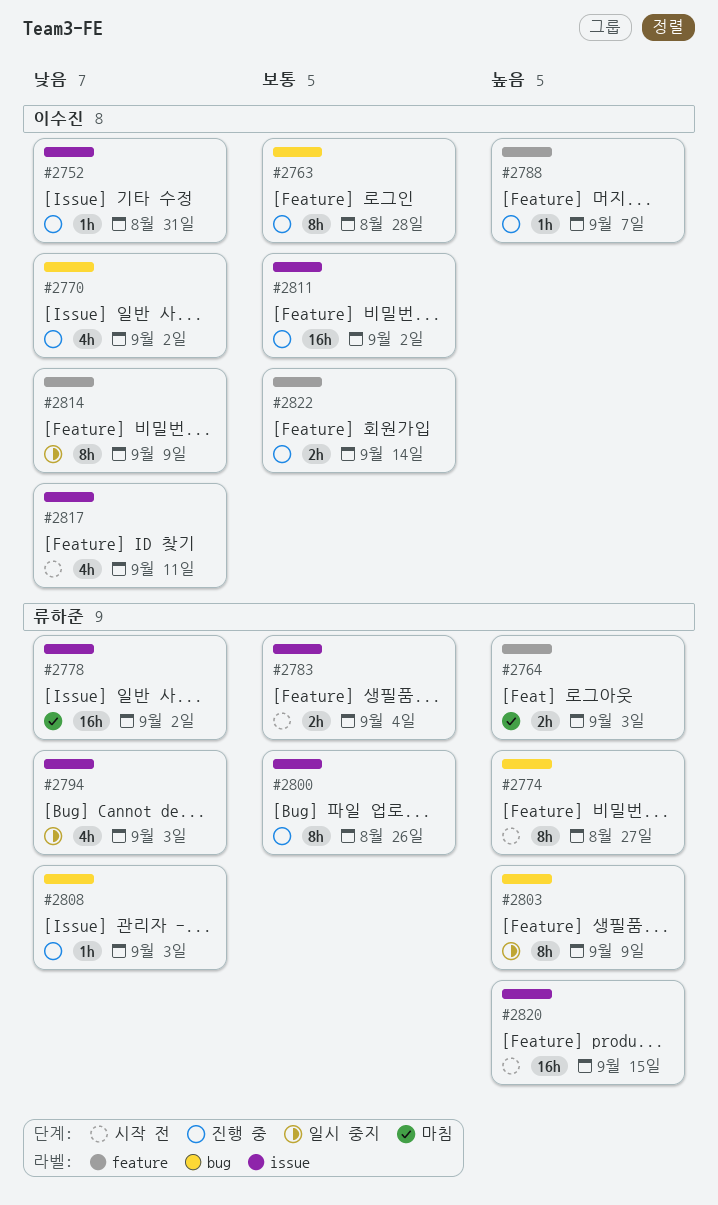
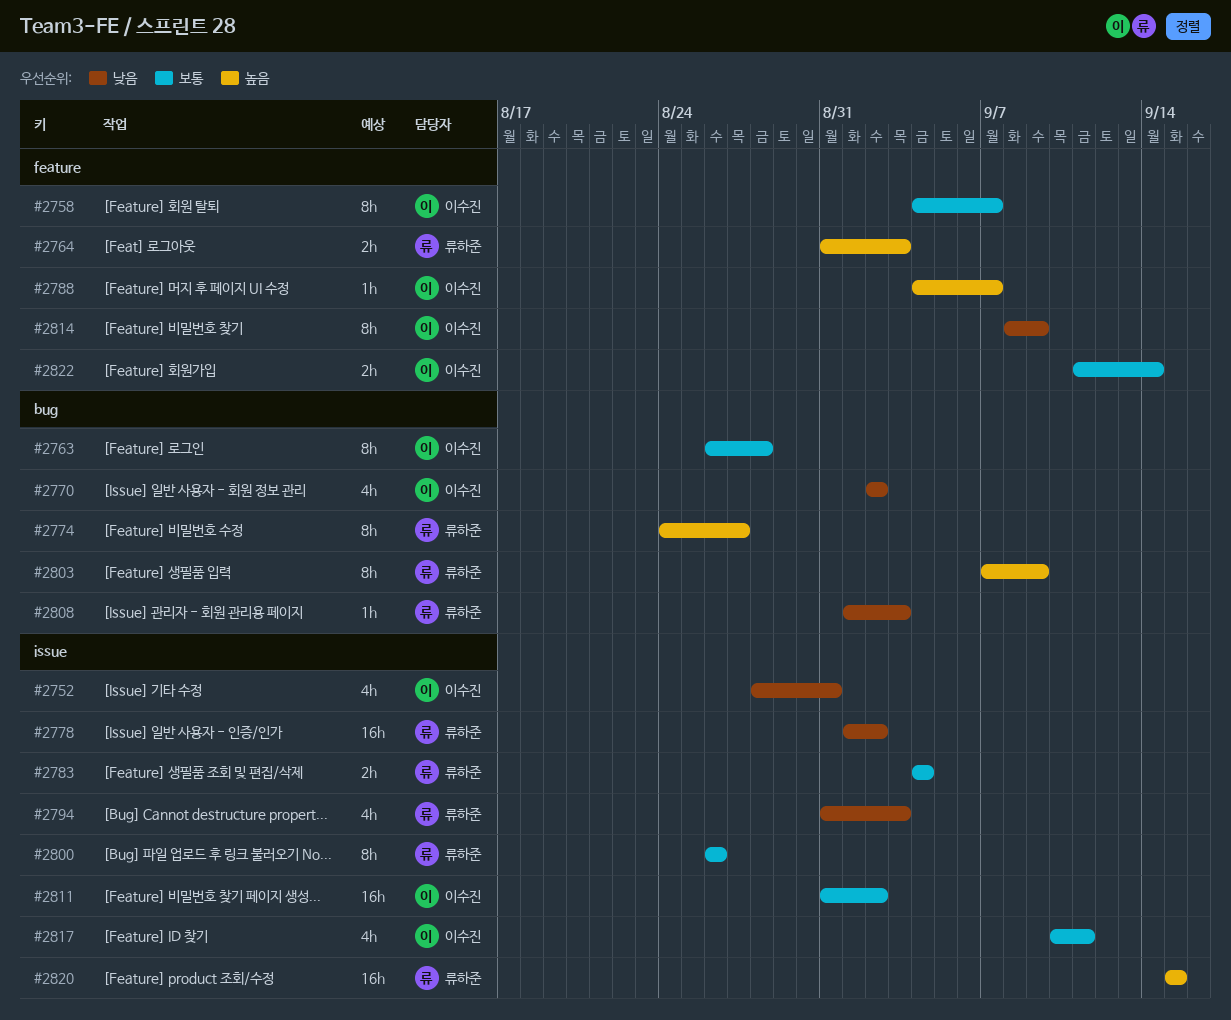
#2752, estimate: 1h -> 4h
#2758: none -> present
#2817, priority: 낮음 -> 보통

